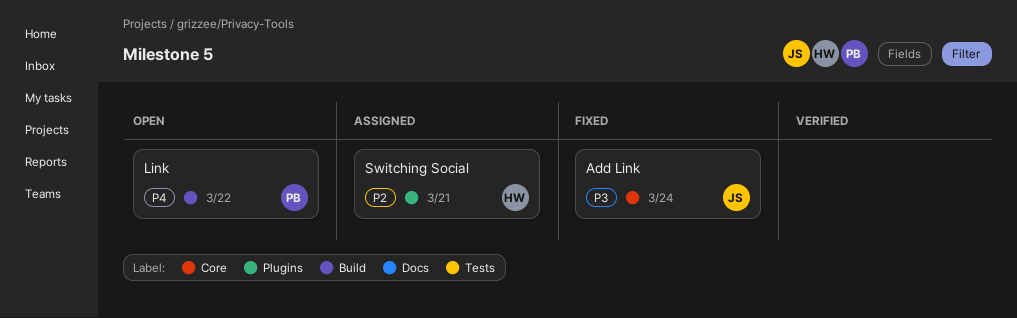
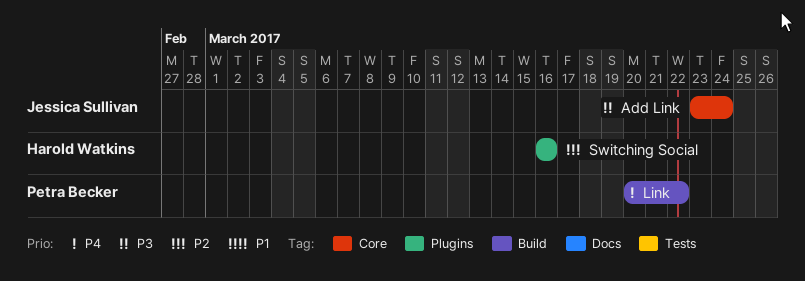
Switching Social, due: Mar 21 -> Mar 16

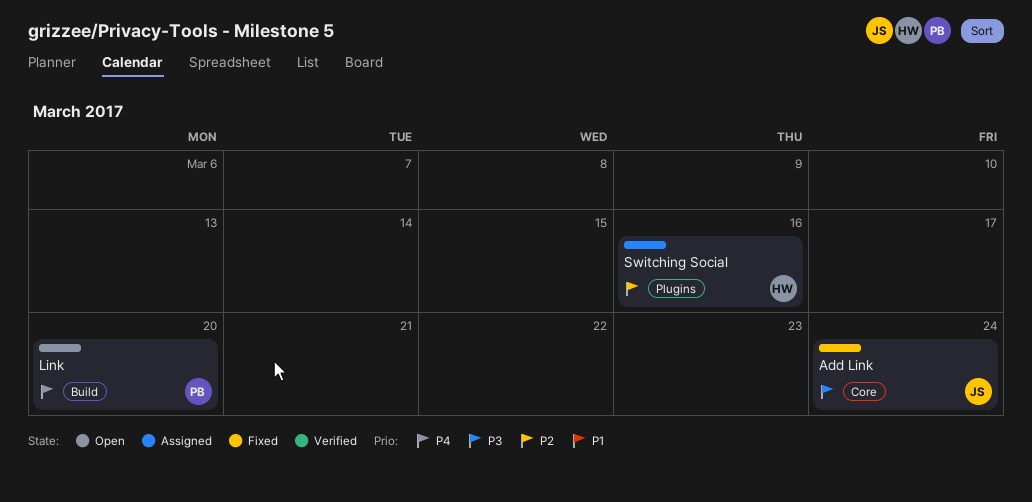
Link, due: Mar 22 -> Mar 20

